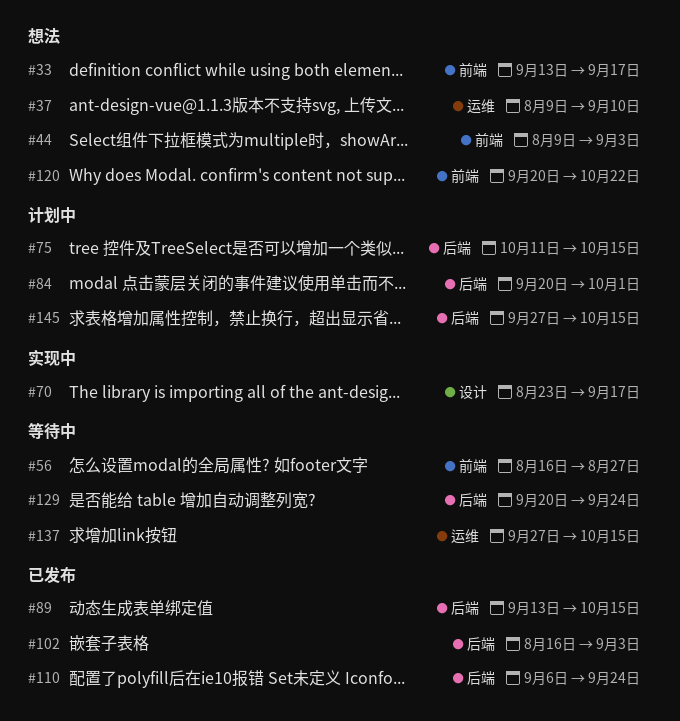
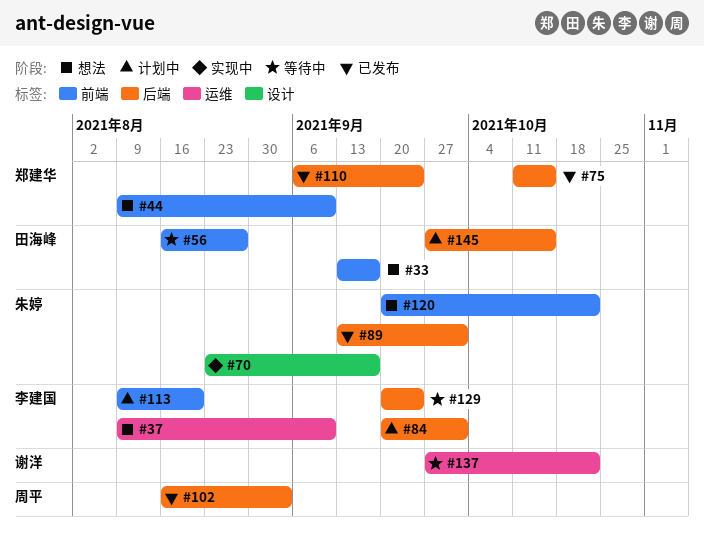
#44, due: Sep 3 -> Sep 10
#75, status: 计划中 -> 已发布
#89, due: Oct 15 -> Oct 1
#113: none -> present
#137, due: Oct 15 -> Oct 22

